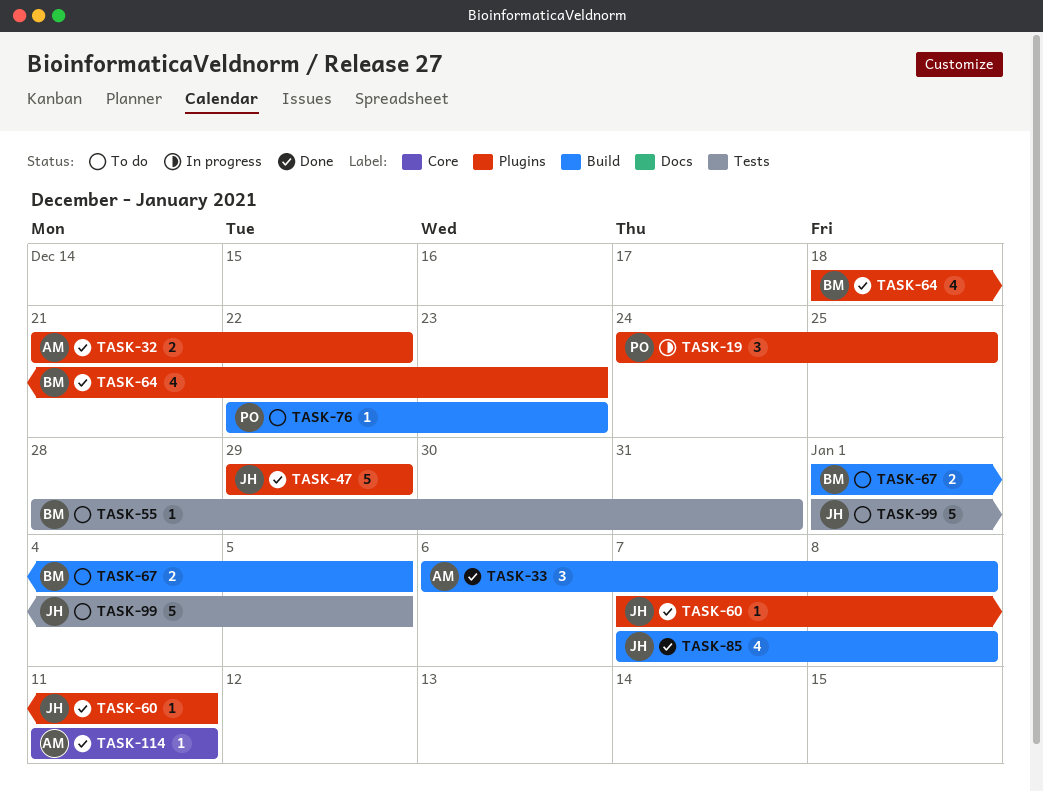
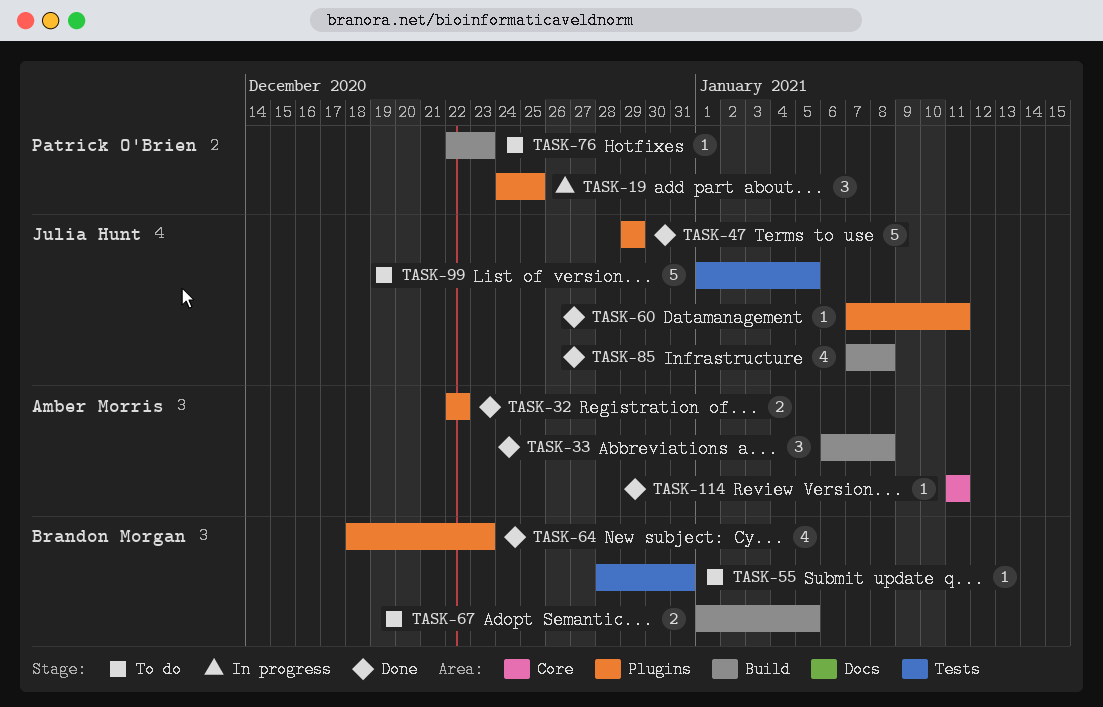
TASK-32, start: Dec 21 -> Dec 22

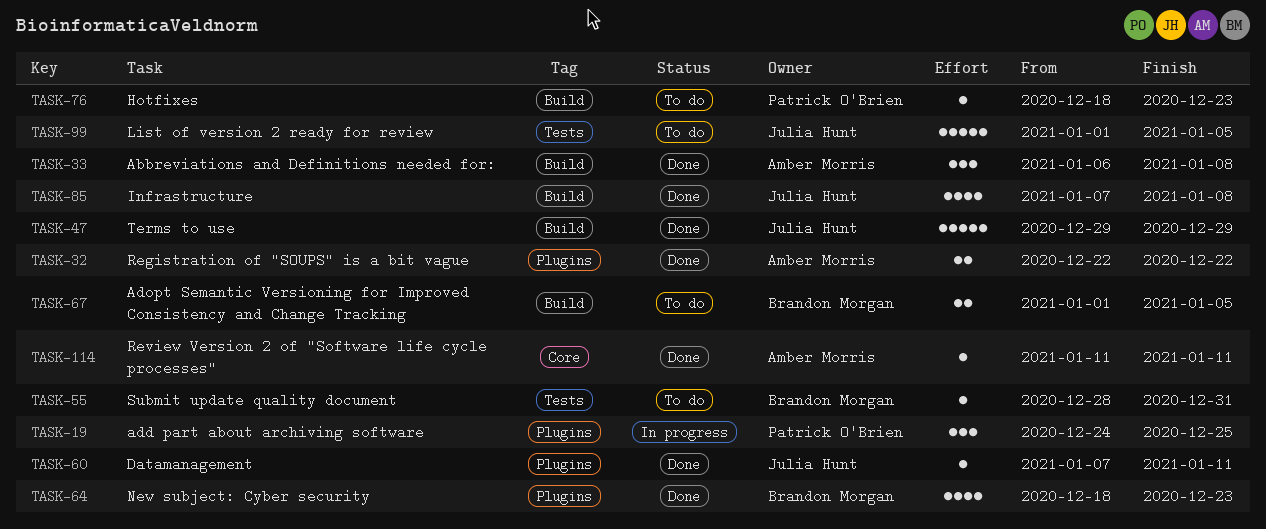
TASK-47, label: Plugins -> Build
TASK-76, start: Dec 22 -> Dec 18

